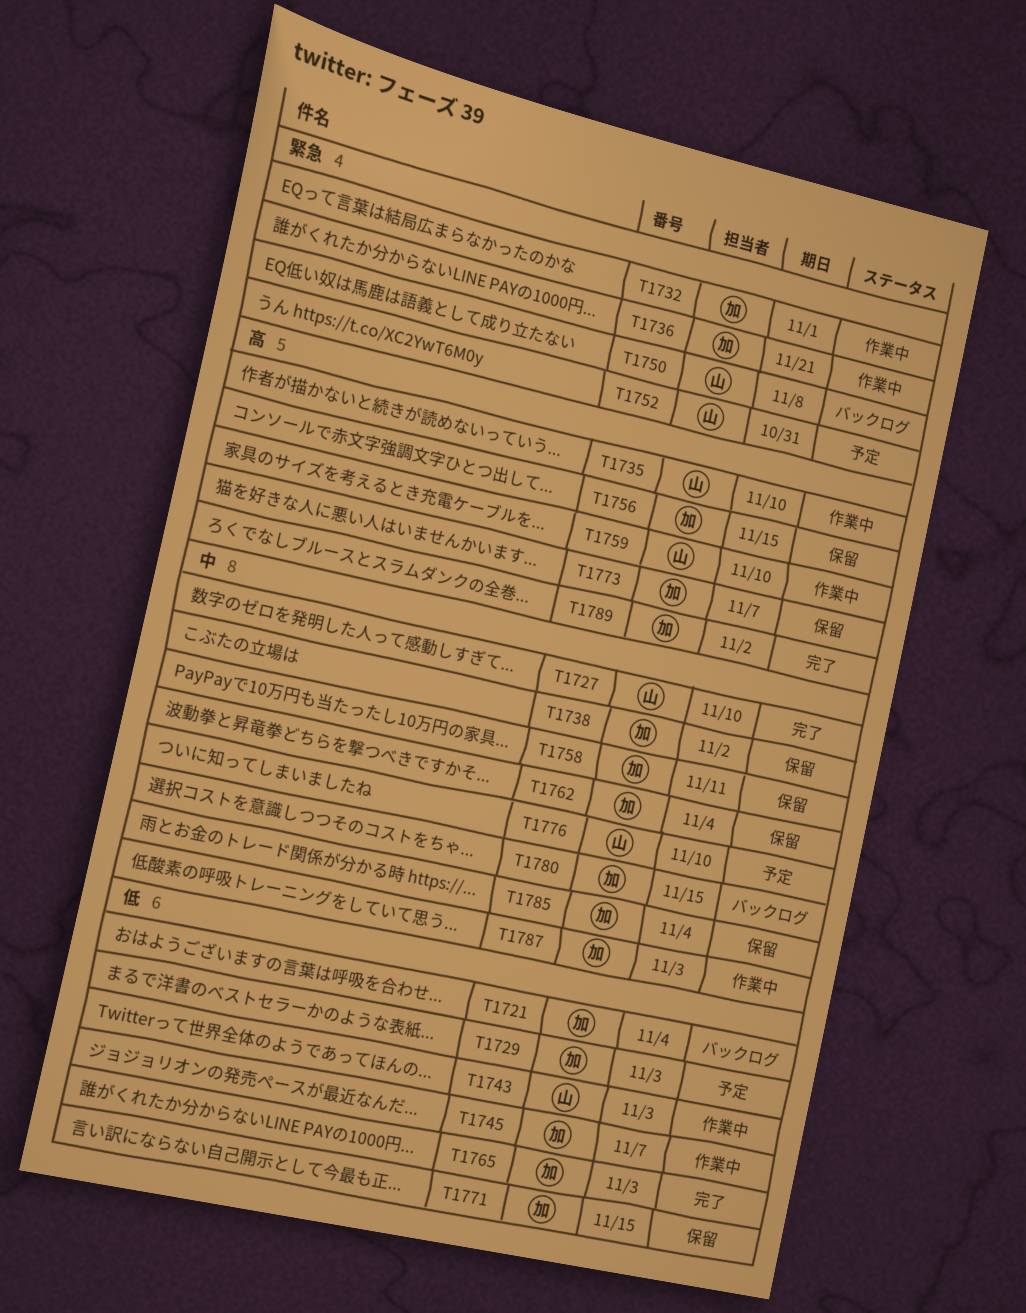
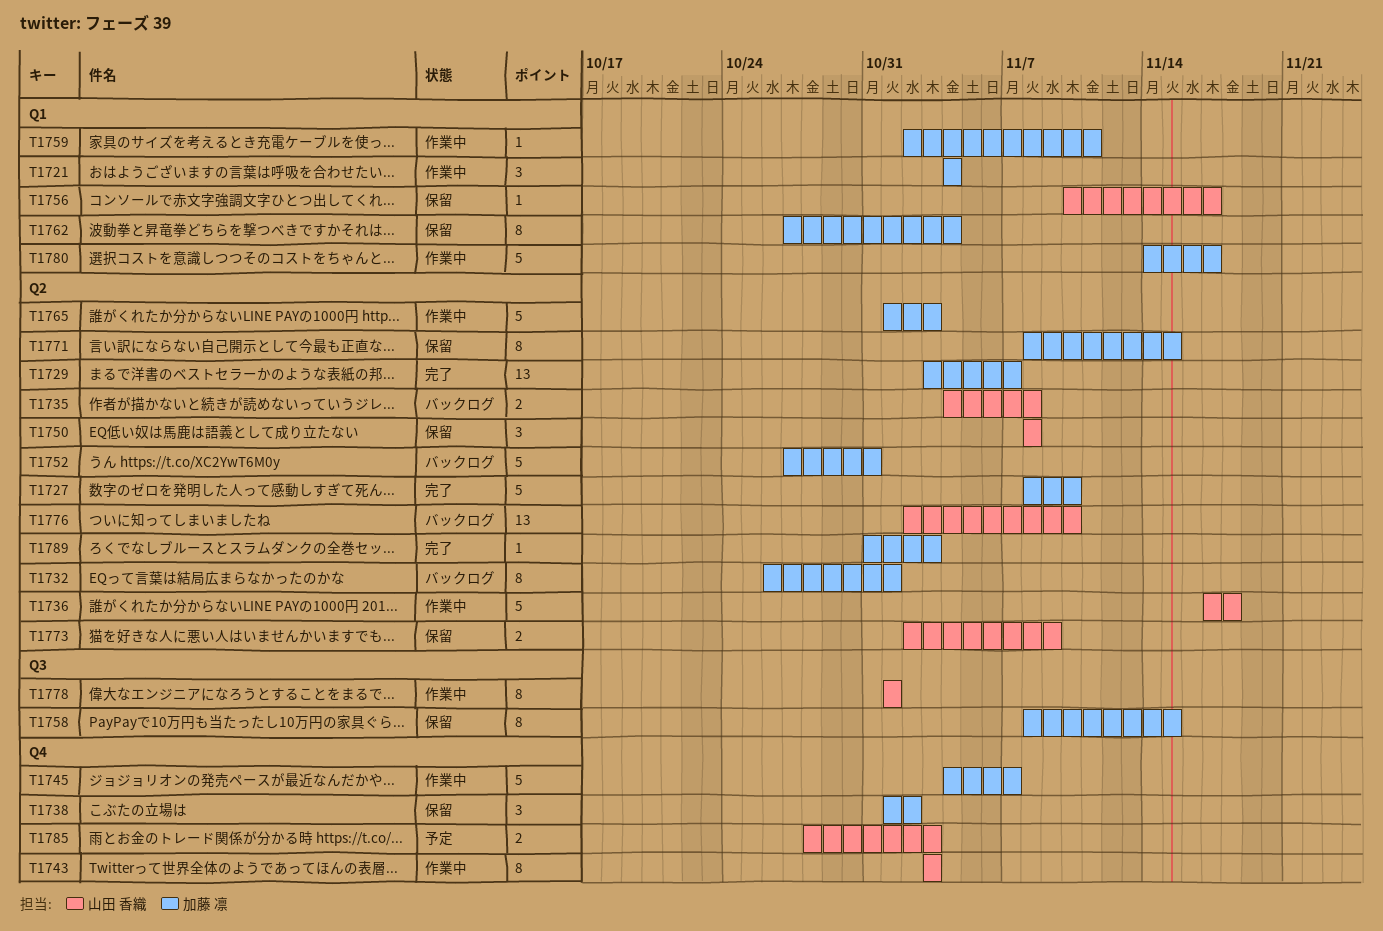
T1721, status: バックログ -> 作業中
T1727, owner: 山田 香織 -> 加藤 凛
T1729, status: 予定 -> 完了
T1729, due: Nov 3 -> Nov 7
T1732, status: 作業中 -> バックログ
T1735, status: 作業中 -> バックログ
T1735, due: Nov 10 -> Nov 8
T1736, owner: 加藤 凛 -> 山田 香織
T1736, due: Nov 21 -> Nov 18
T1750, status: バックログ -> 保留
T1752, status: 予定 -> バックログ
T1752, owner: 山田 香織 -> 加藤 凛
T1756, owner: 加藤 凛 -> 山田 香織
T1756, due: Nov 15 -> Nov 17
T1758, due: Nov 11 -> Nov 15
T1759, owner: 山田 香織 -> 加藤 凛
T1759, due: Nov 10 -> Nov 11
T1765, status: 完了 -> 作業中
T1773, owner: 加藤 凛 -> 山田 香織
T1773, due: Nov 7 -> Nov 9
T1776, status: 予定 -> バックログ
T1778: none -> present
T1780, status: バックログ -> 作業中
T1780, due: Nov 15 -> Nov 17
T1785, status: 保留 -> 予定
T1785, owner: 加藤 凛 -> 山田 香織
T1785, due: Nov 4 -> Nov 3
T1787: present -> none
T1789, due: Nov 2 -> Nov 3

